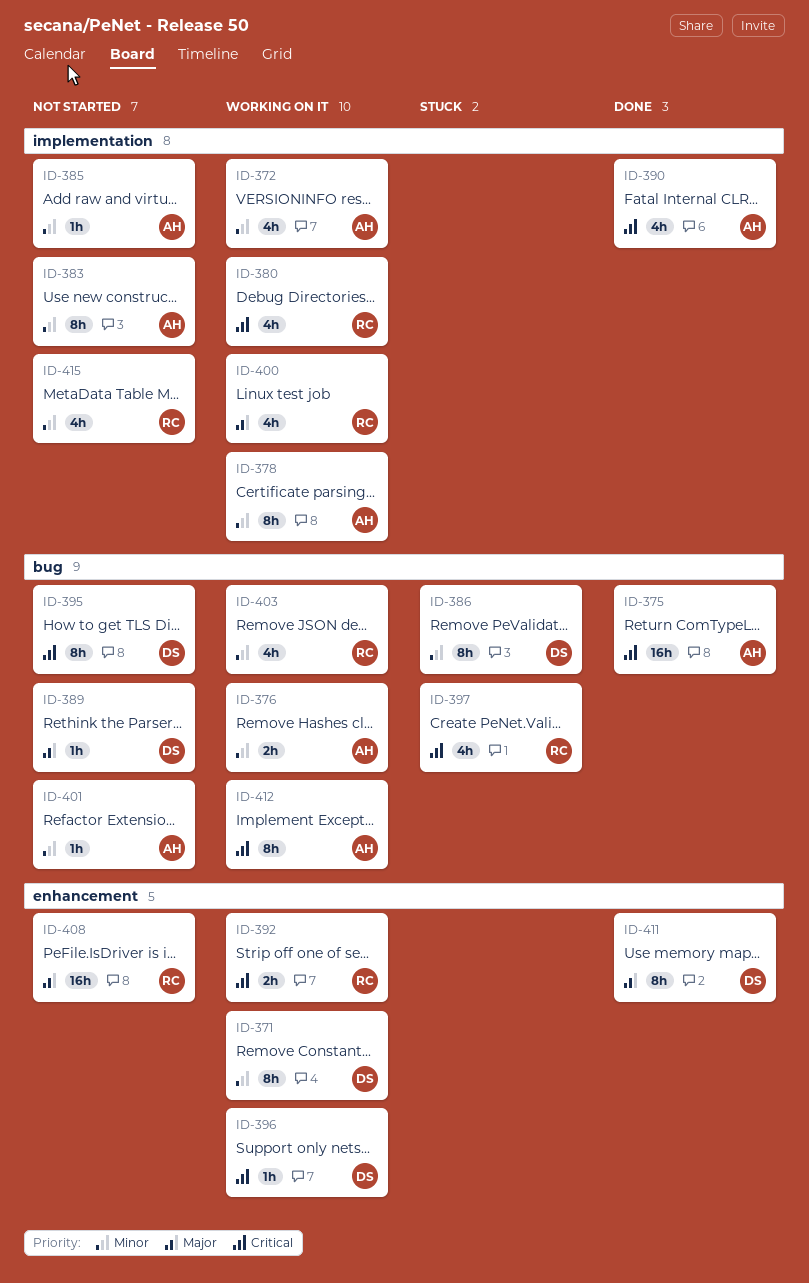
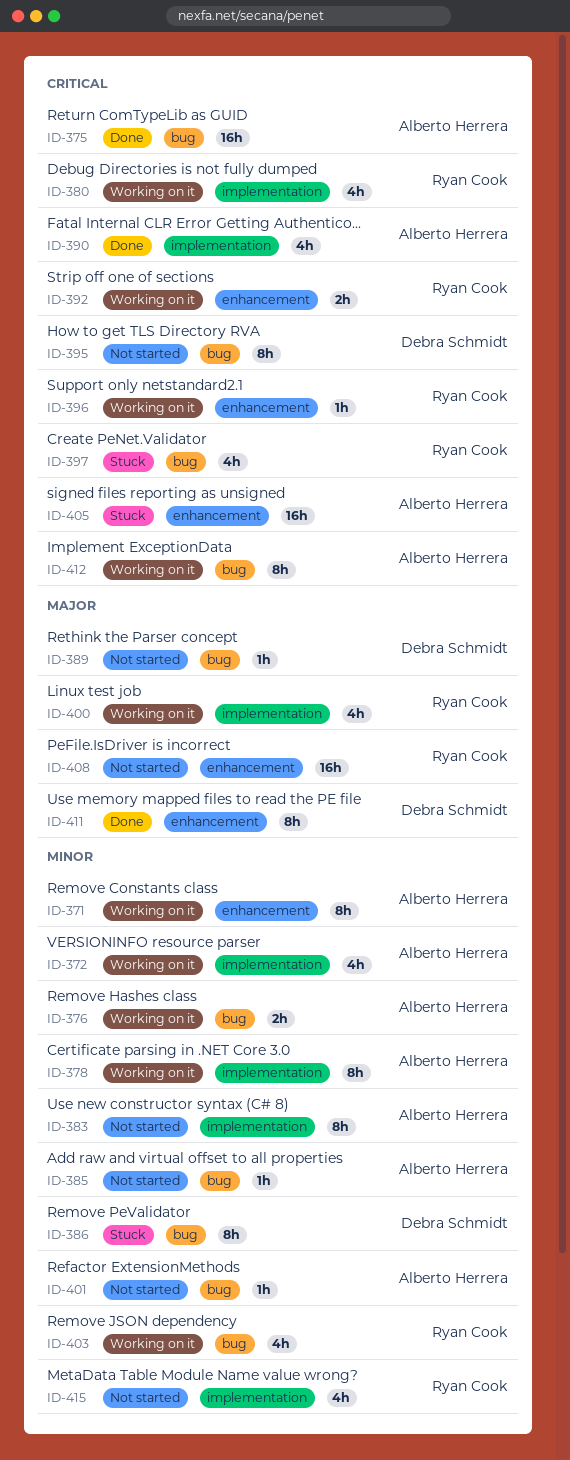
ID-371, owner: Debra Schmidt -> Alberto Herrera
ID-385, label: implementation -> bug
ID-396, owner: Debra Schmidt -> Ryan Cook
ID-405: none -> present

